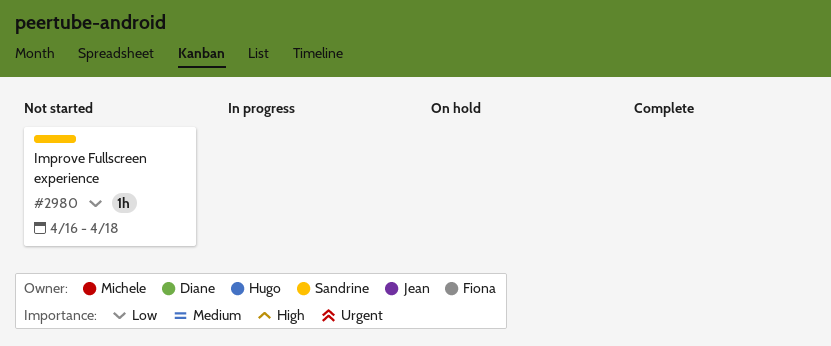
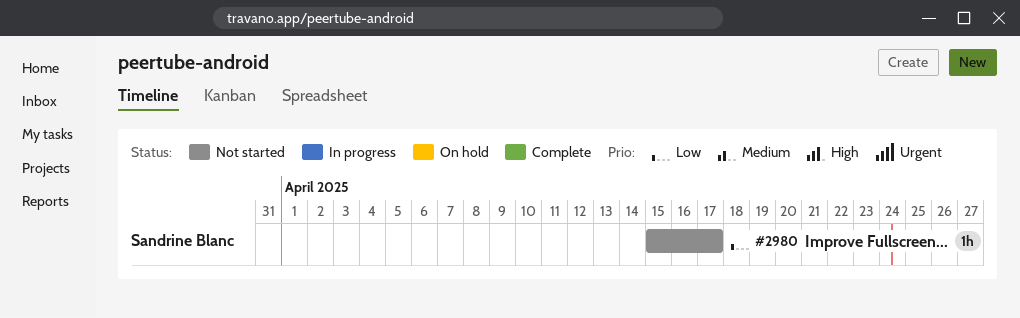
#2980, start: Apr 16 -> Apr 15
#2980, due: Apr 18 -> Apr 17

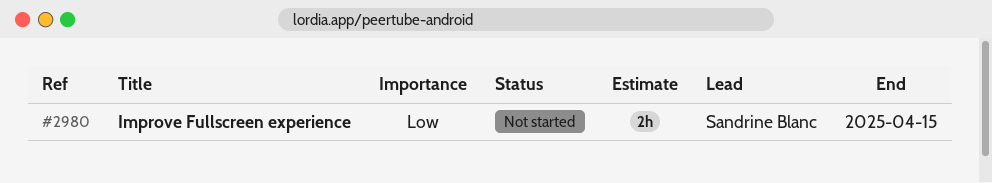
#2980, estimate: 1h -> 2h
#2980, due: Apr 17 -> Apr 15

